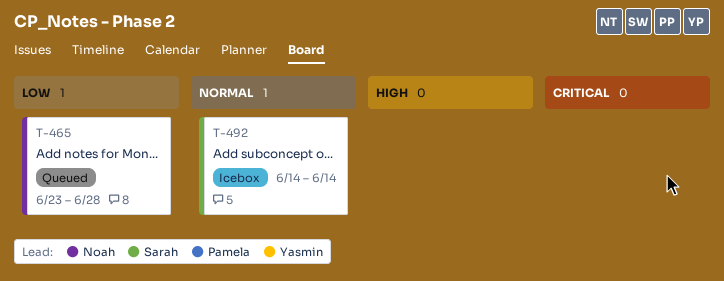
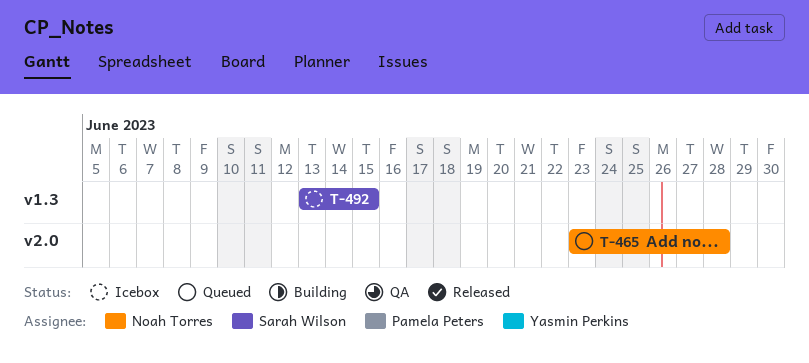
T-492, start: Jun 14 -> Jun 13
T-492, due: Jun 14 -> Jun 15

